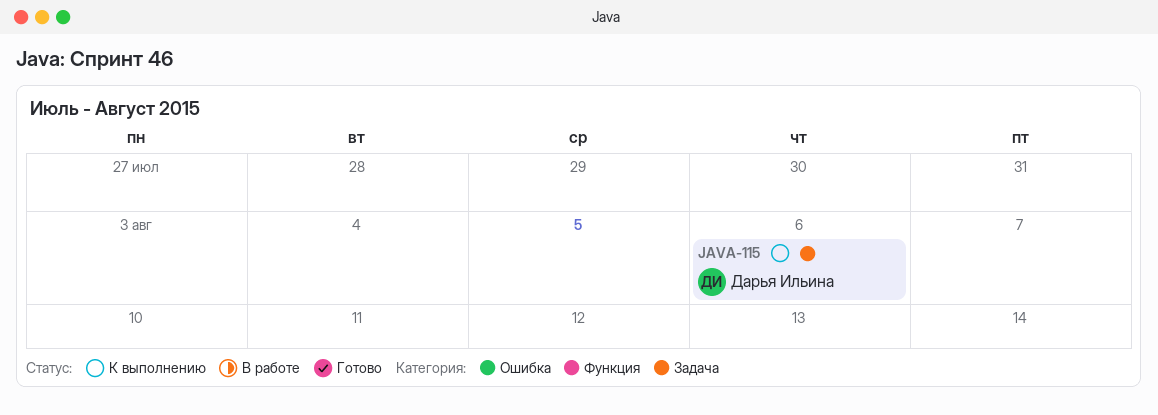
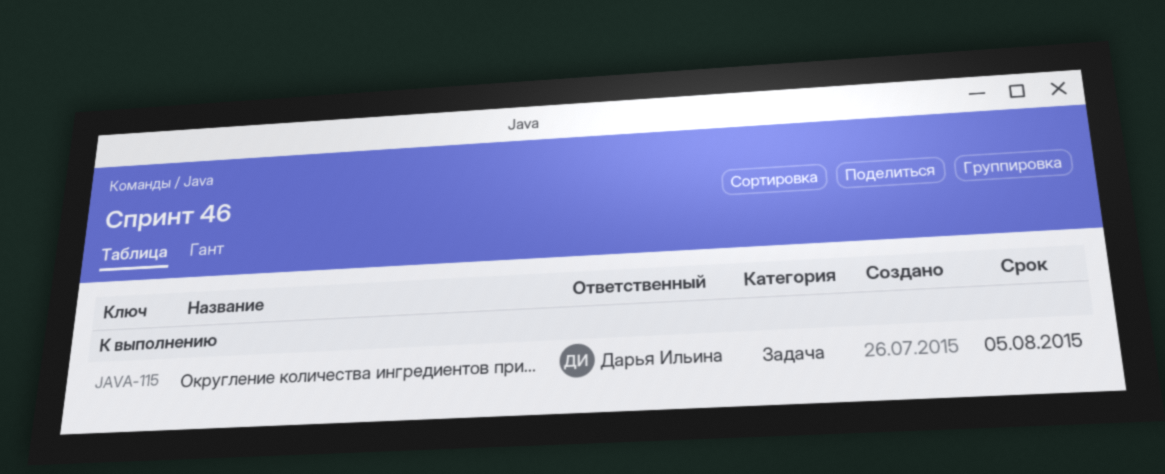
JAVA-115, due: Aug 6 -> Aug 5

